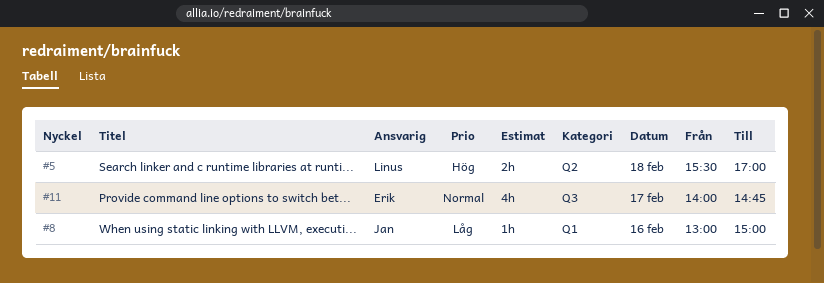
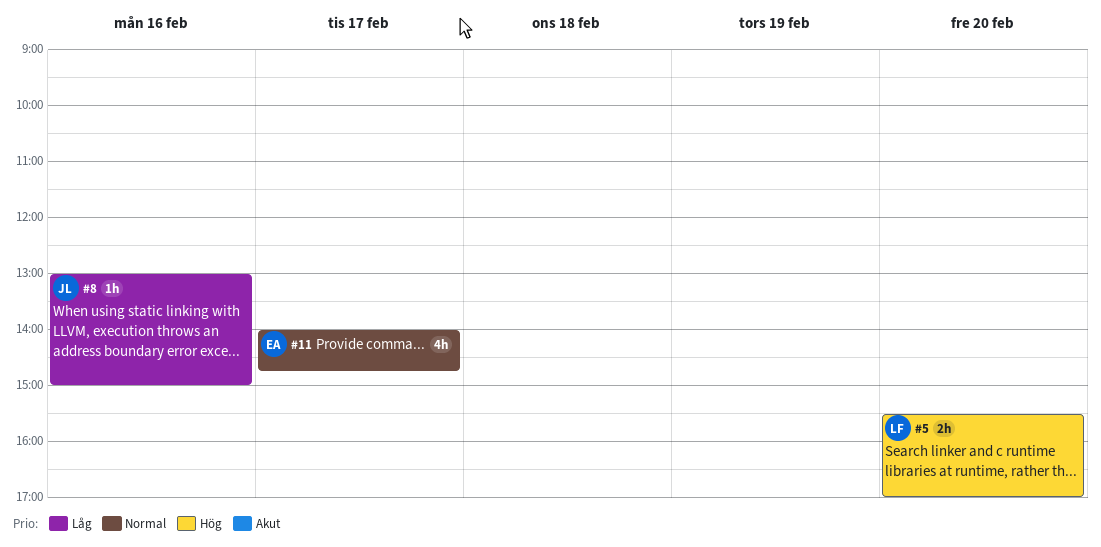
#5, day: Feb 18 -> Feb 20

